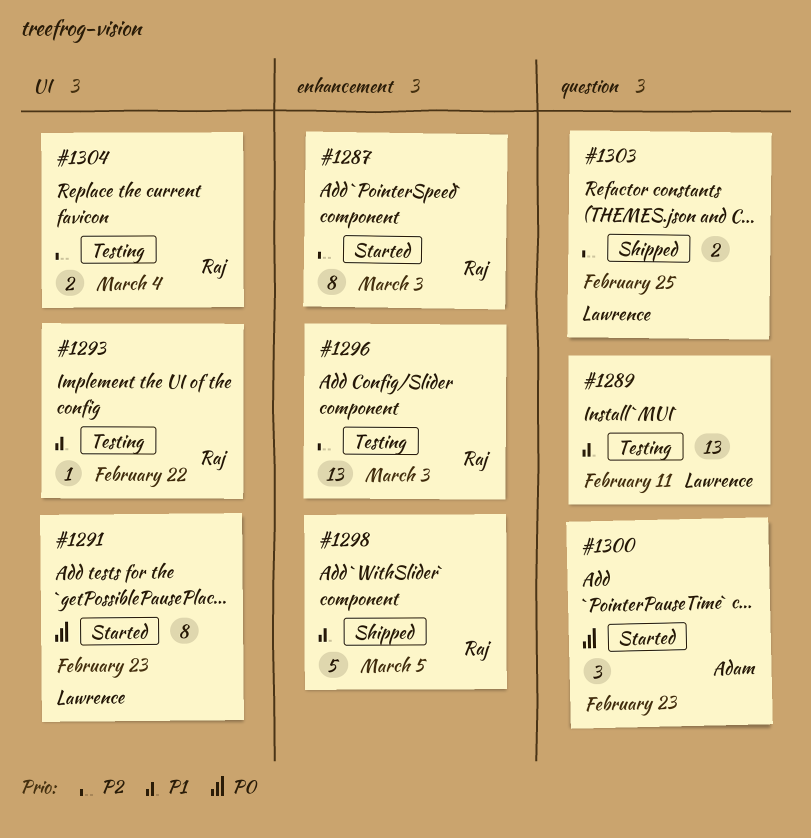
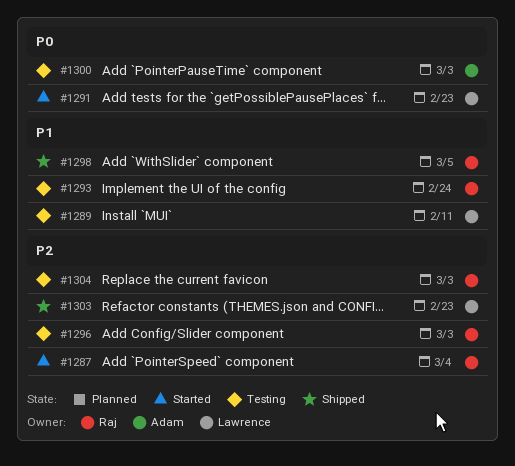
#1287, due: Mar 3 -> Mar 4
#1293, due: Feb 22 -> Feb 24
#1300, status: Started -> Testing
#1300, due: Feb 23 -> Mar 3
#1303, due: Feb 25 -> Feb 23
#1304, due: Mar 4 -> Mar 3

